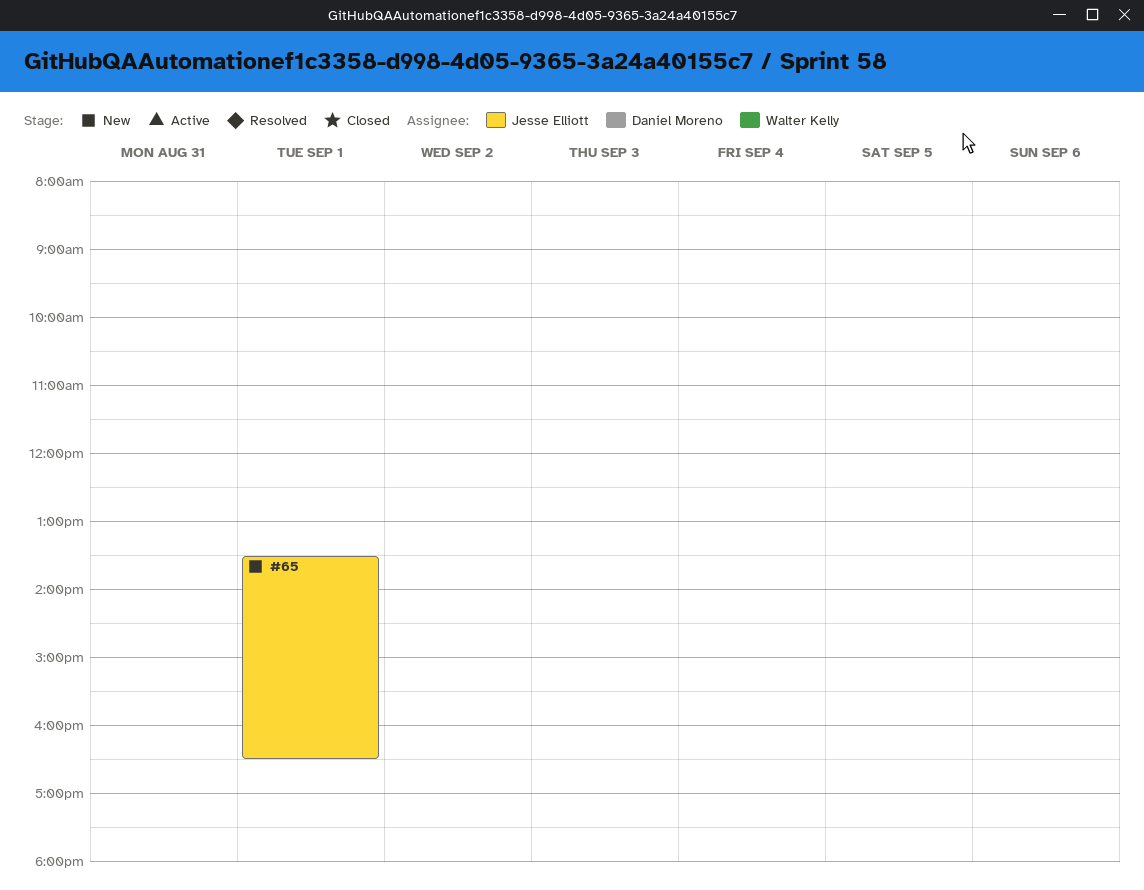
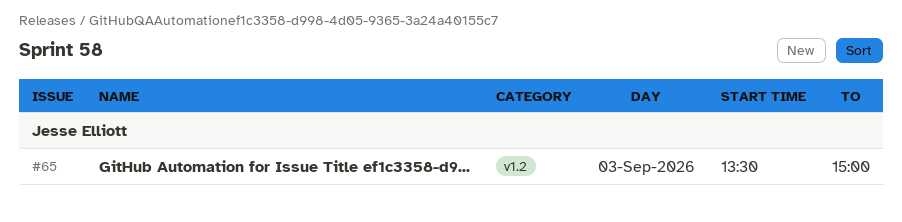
#65, day: Sep 1 -> Sep 3
#65, ends: 16:30 -> 15:00

